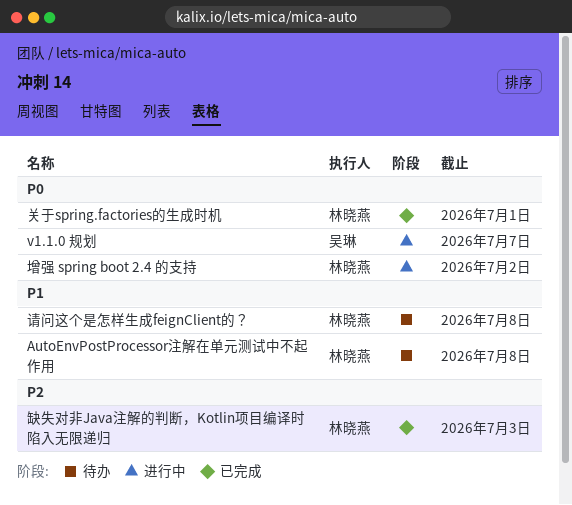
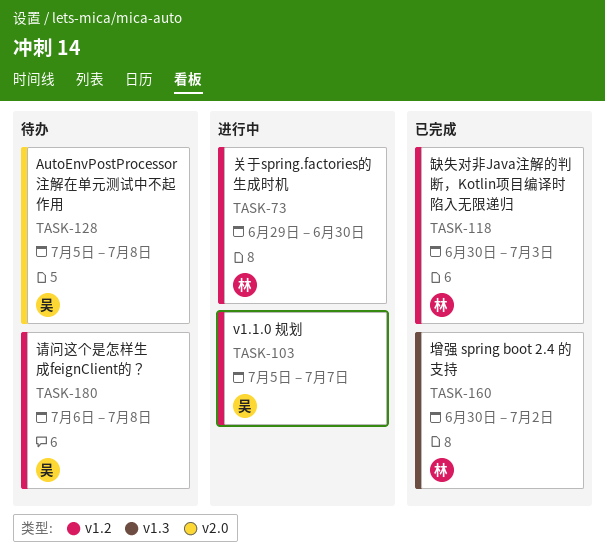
AutoEnvPostProcessor注解在单元测试中不起作用, owner: 林晓燕 -> 吴琳
关于spring.factories的生成时机, status: 已完成 -> 进行中
关于spring.factories的生成时机, due: Jul 1 -> Jun 30
增强 spring boot 2.4 的支持, status: 进行中 -> 已完成
请问这个是怎样生成feignClient的？, owner: 林晓燕 -> 吴琳

